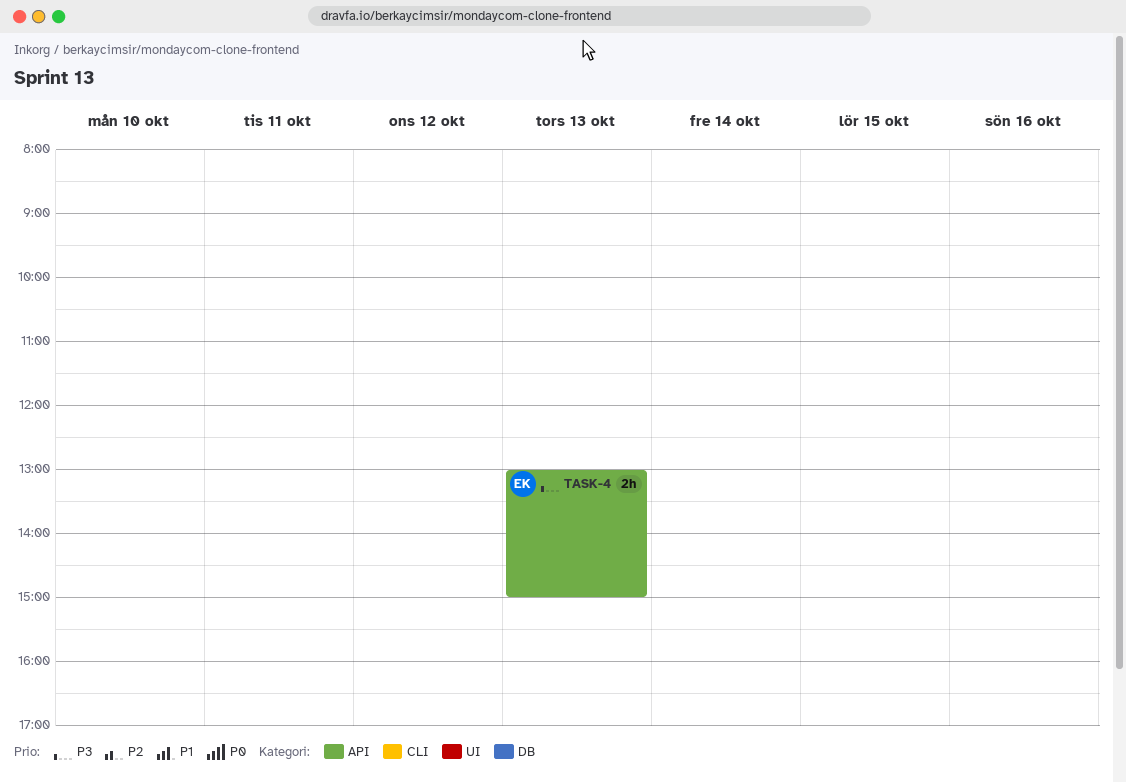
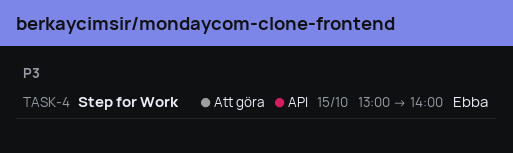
TASK-4, day: Oct 13 -> Oct 15
TASK-4, ends: 15:00 -> 14:00

